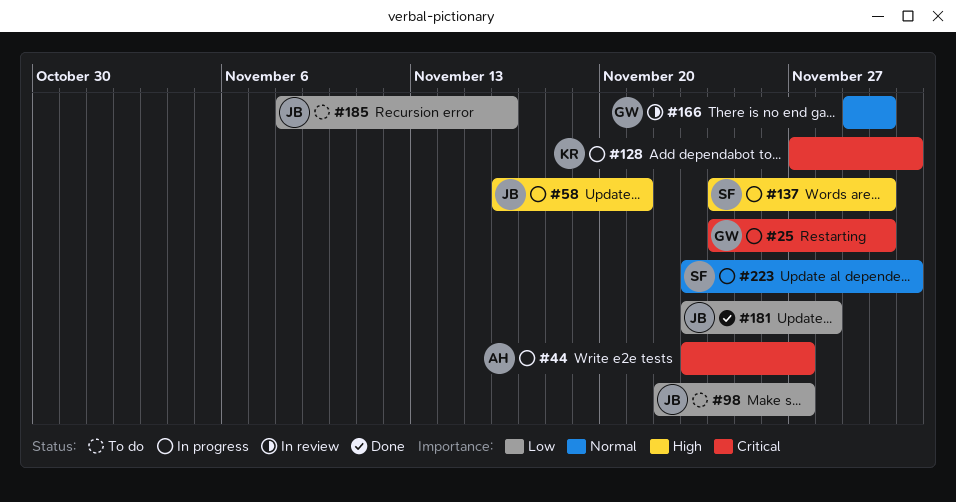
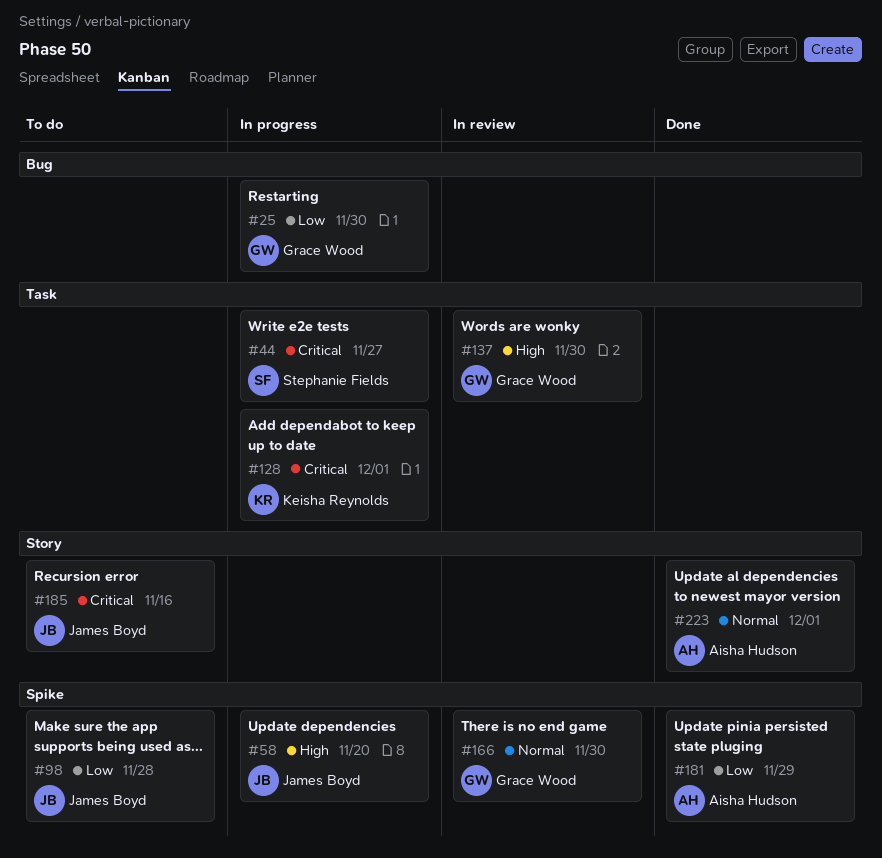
#25, priority: Critical -> Low
#44, owner: Aisha Hudson -> Stephanie Fields
#58, due: Nov 21 -> Nov 20
#98, due: Nov 27 -> Nov 28
#137, status: In progress -> In review
#137, owner: Stephanie Fields -> Grace Wood
#181, owner: James Boyd -> Aisha Hudson
#181, due: Nov 28 -> Nov 29
#185, priority: Low -> Critical
#223, status: In progress -> Done
#223, owner: Stephanie Fields -> Aisha Hudson

